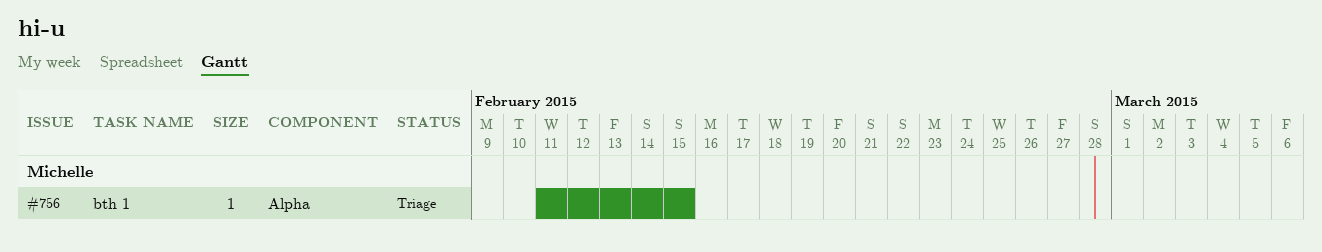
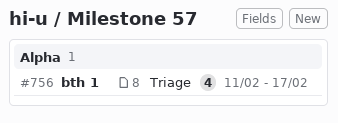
#756, estimate: 1 -> 4
#756, due: Feb 15 -> Feb 17

